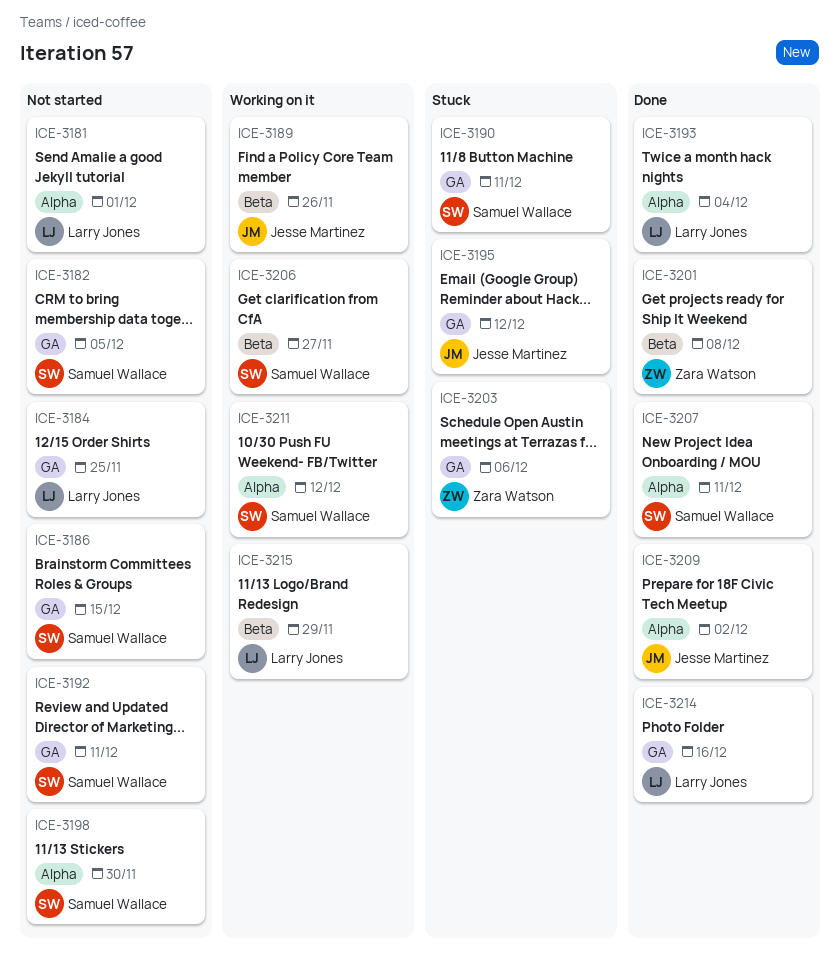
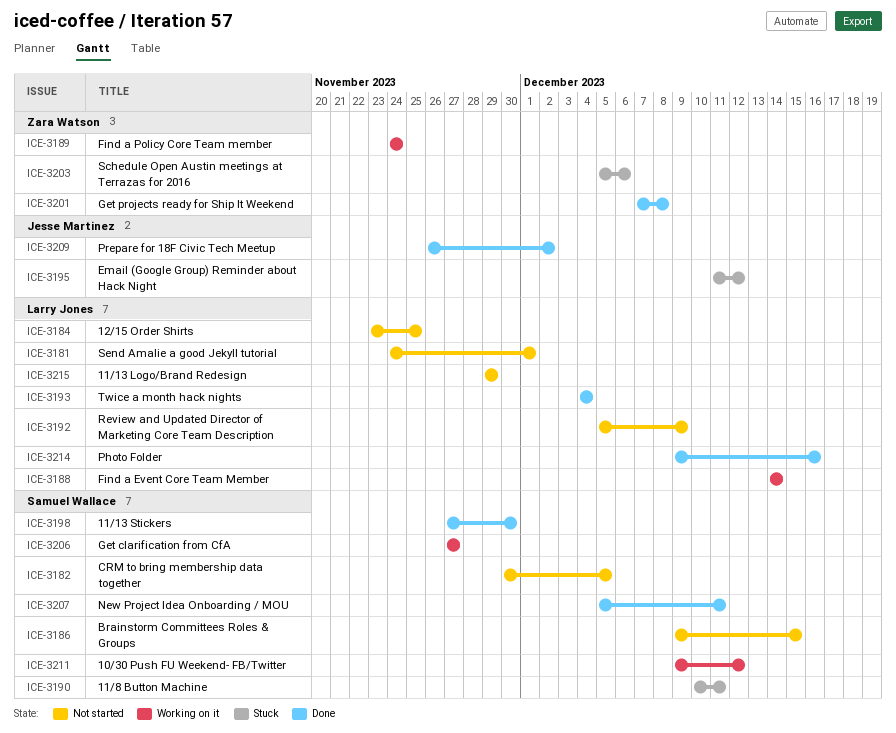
ICE-3188: none -> present
ICE-3189, owner: Jesse Martinez -> Zara Watson
ICE-3189, due: Nov 26 -> Nov 24
ICE-3192, owner: Samuel Wallace -> Larry Jones
ICE-3192, due: Dec 11 -> Dec 9
ICE-3198, status: Not started -> Done
ICE-3215, status: Working on it -> Not started

